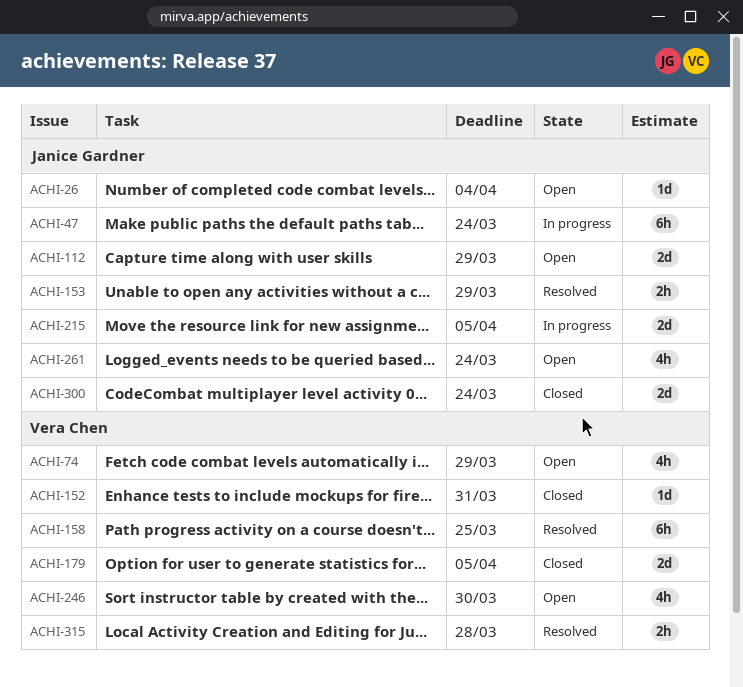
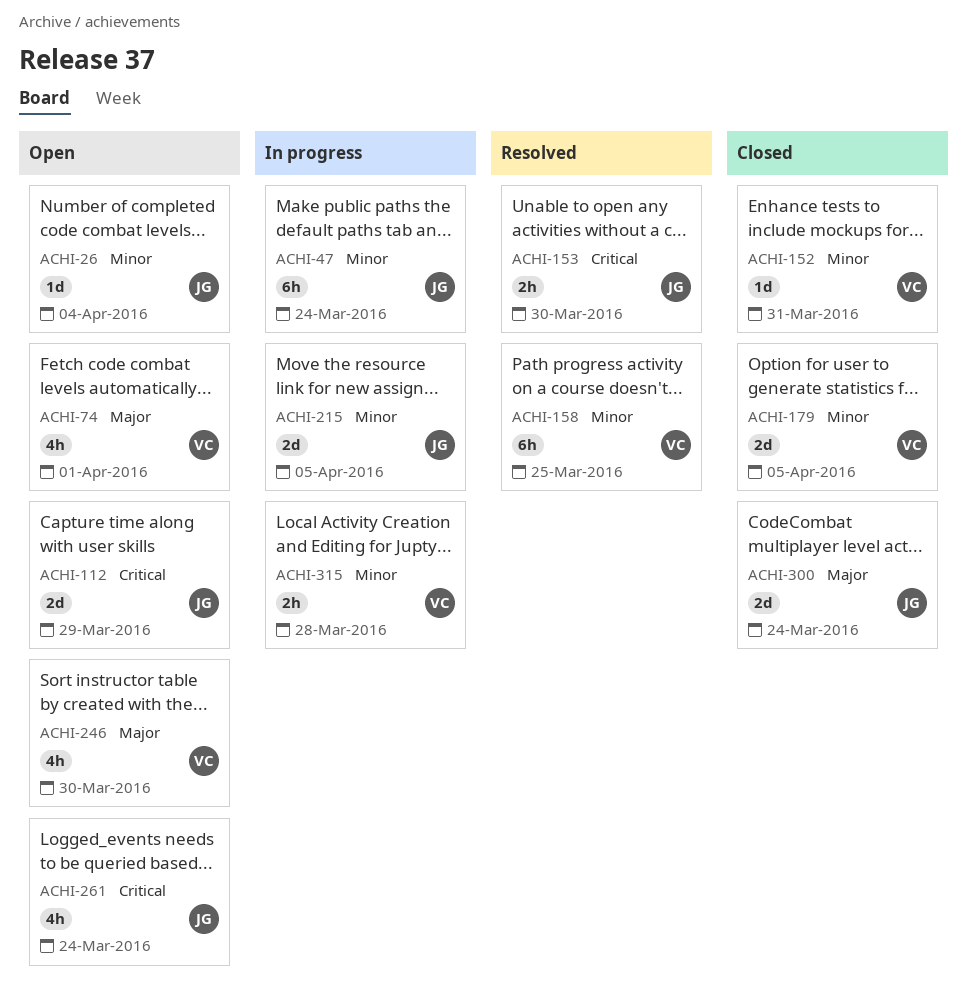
ACHI-74, due: Mar 29 -> Apr 1
ACHI-153, due: Mar 29 -> Mar 30
ACHI-315, status: Resolved -> In progress

